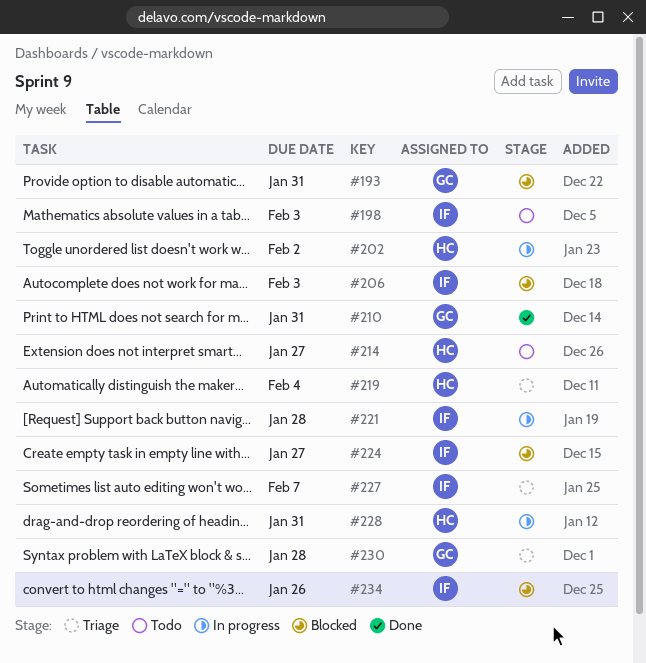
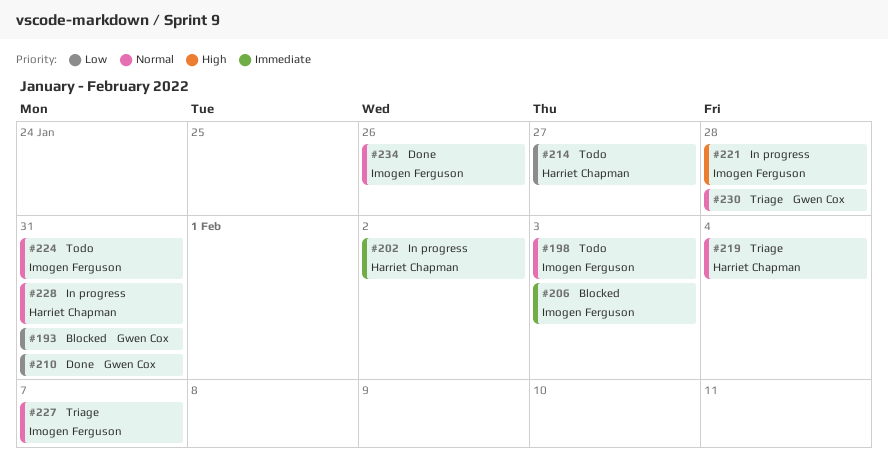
#224, status: Blocked -> Todo
#224, due: Jan 27 -> Jan 31
#234, status: Blocked -> Done

